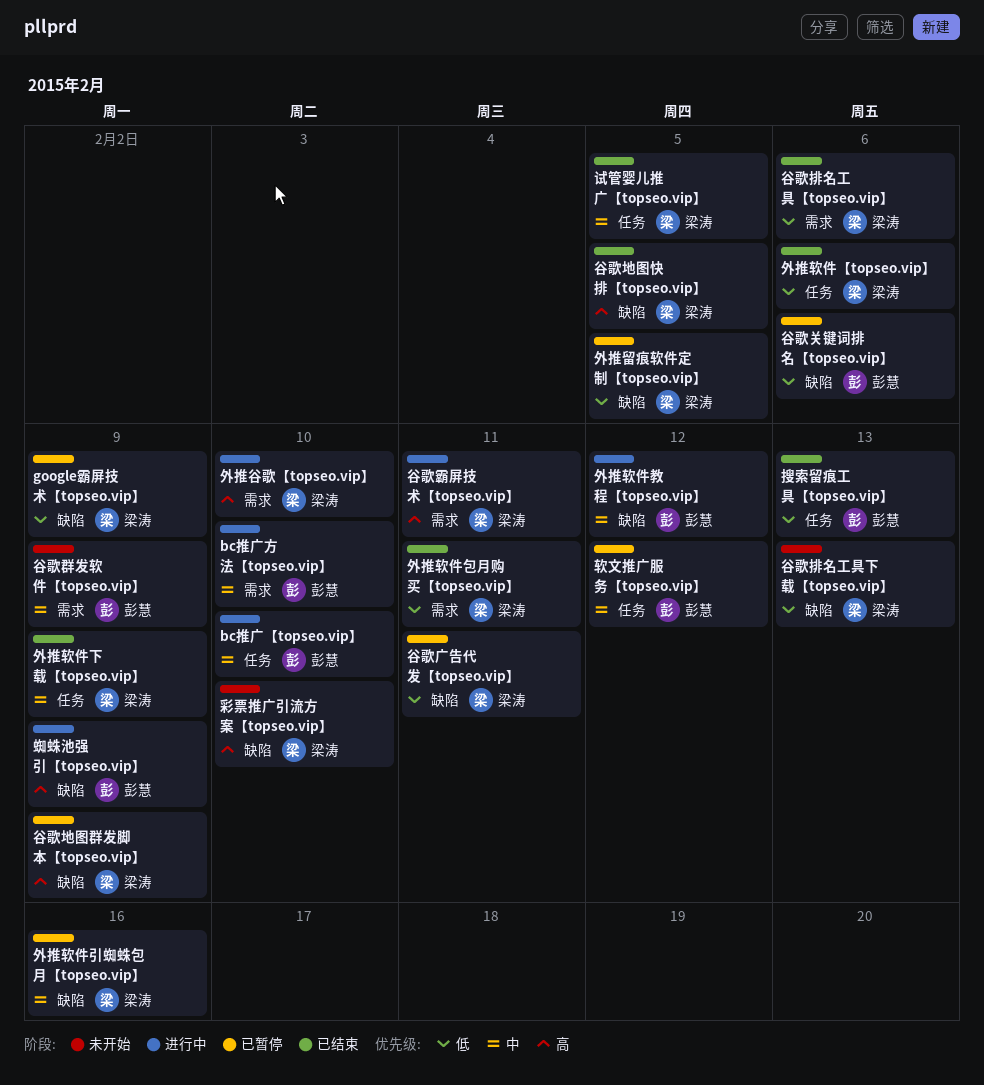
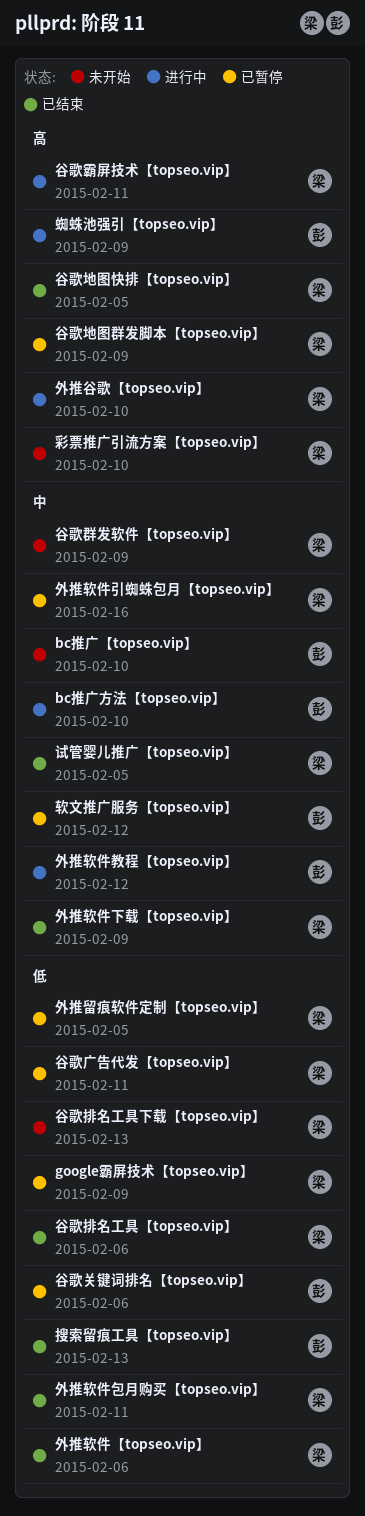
bc推广【topseo.vip】, status: 进行中 -> 未开始
谷歌群发软件【topseo.vip】, owner: 彭慧 -> 梁涛

